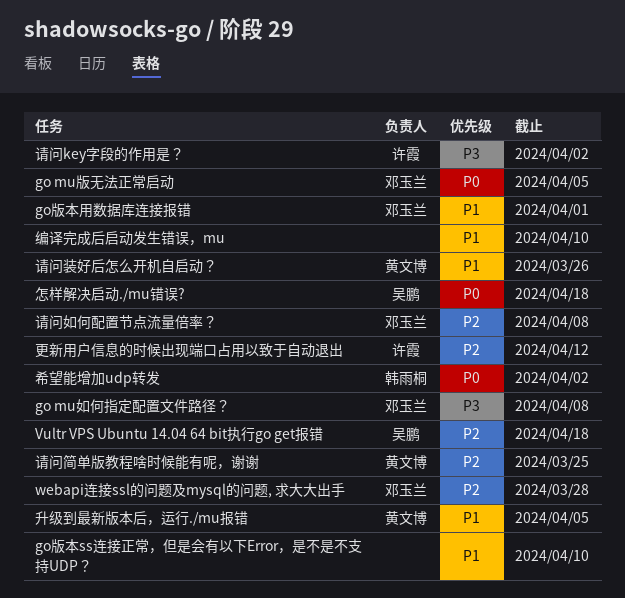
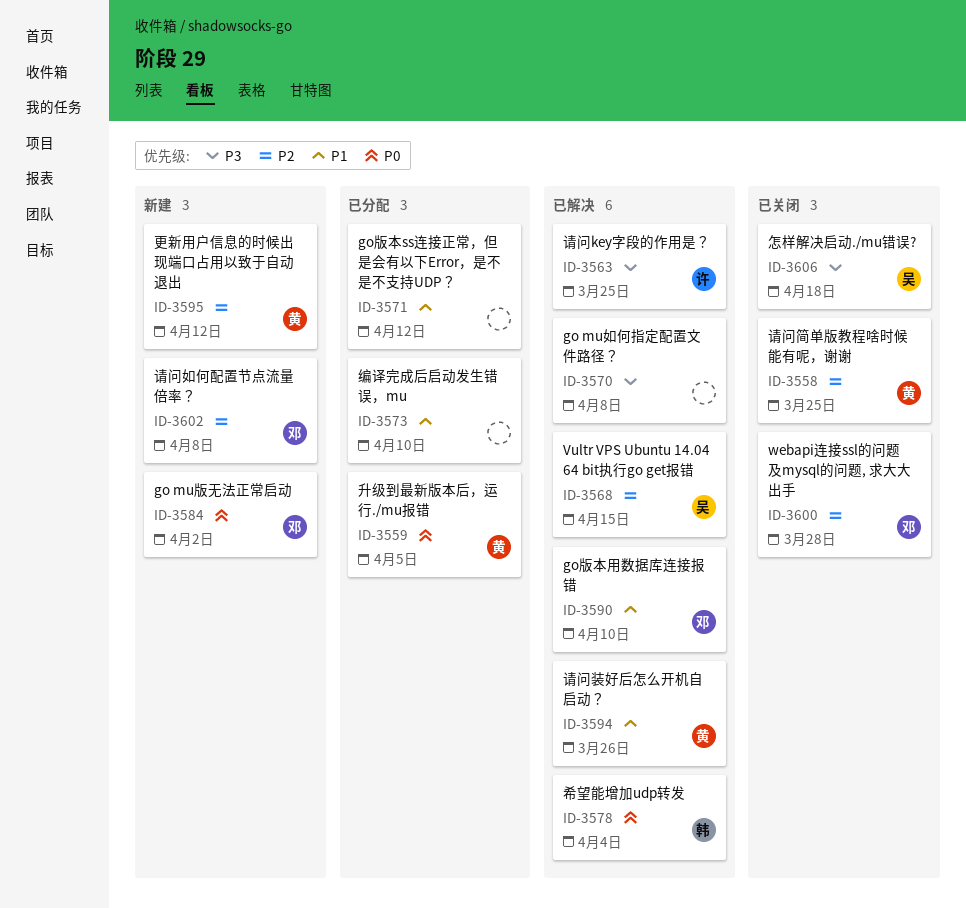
go mu如何指定配置文件路径？, owner: 邓玉兰 -> none
go mu版无法正常启动, due: Apr 5 -> Apr 2
go版本ss连接正常，但是会有以下Error，是不是不支持UDP？, due: Apr 10 -> Apr 12
go版本用数据库连接报错, due: Apr 1 -> Apr 10
Vultr VPS Ubuntu 14.04 64 bit执行go get报错, due: Apr 18 -> Apr 15
升级到最新版本后，运行./mu报错, priority: P1 -> P0
希望能增加udp转发, due: Apr 2 -> Apr 4
怎样解决启动./mu错误?, priority: P0 -> P3
更新用户信息的时候出现端口占用以致于自动退出, owner: 许霞 -> 黄文博
请问key字段的作用是？, due: Apr 2 -> Mar 25

